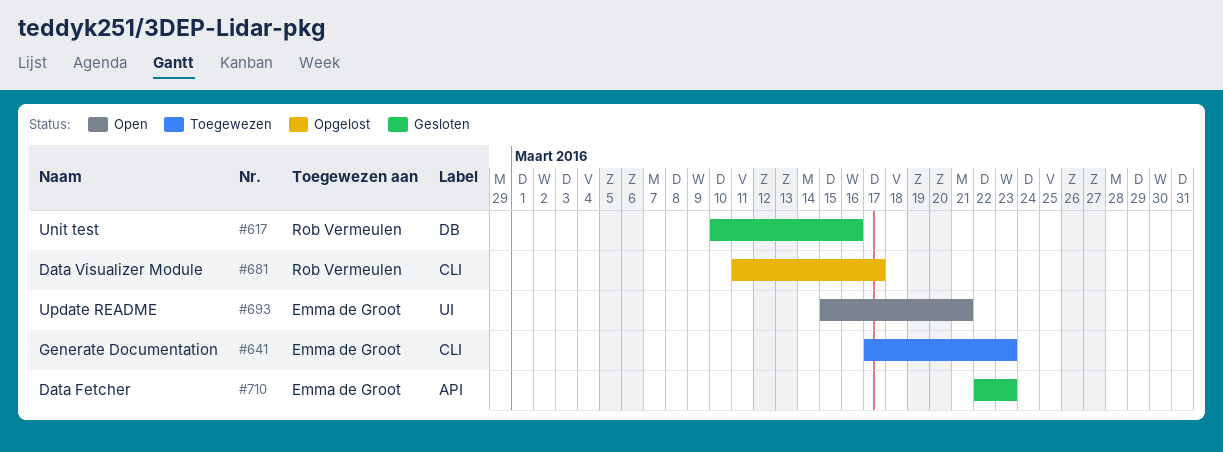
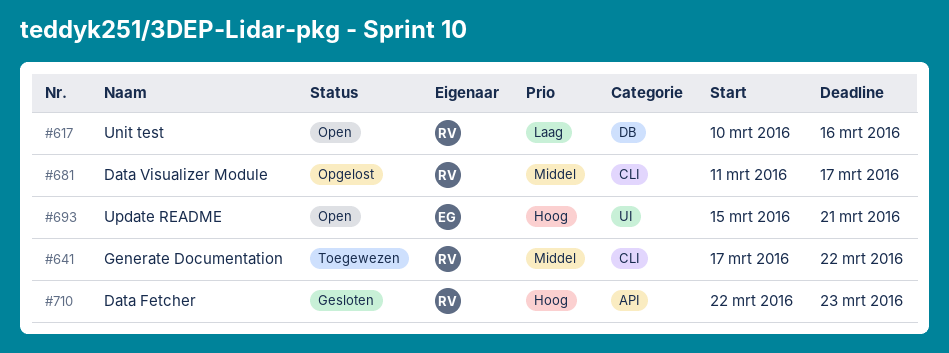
#617, status: Gesloten -> Open
#641, owner: Emma de Groot -> Rob Vermeulen
#641, due: Mar 23 -> Mar 22
#710, owner: Emma de Groot -> Rob Vermeulen

